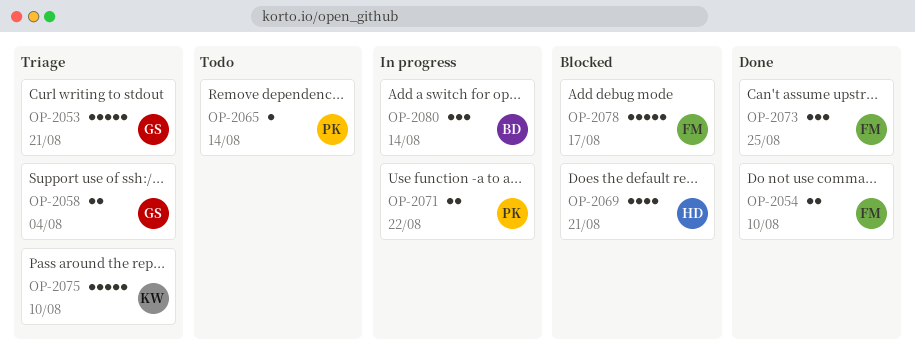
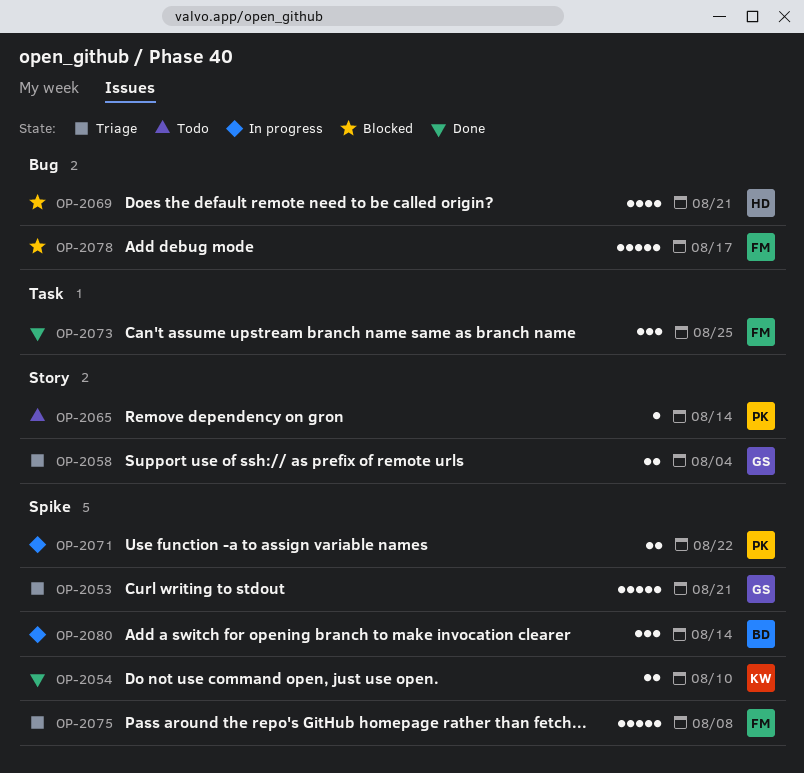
OP-2054, owner: FM -> KW
OP-2075, owner: KW -> FM
OP-2075, due: Aug 10 -> Aug 8

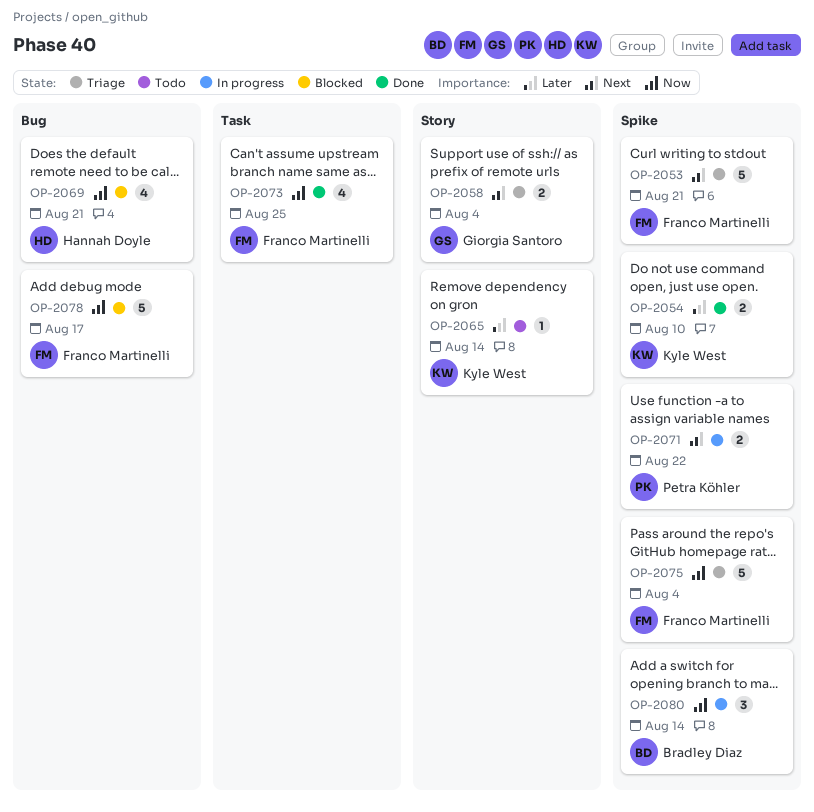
OP-2053, owner: Giorgia Santoro -> Franco Martinelli
OP-2065, owner: Petra Köhler -> Kyle West
OP-2073, estimate: 3 -> 4
OP-2075, due: Aug 8 -> Aug 4

